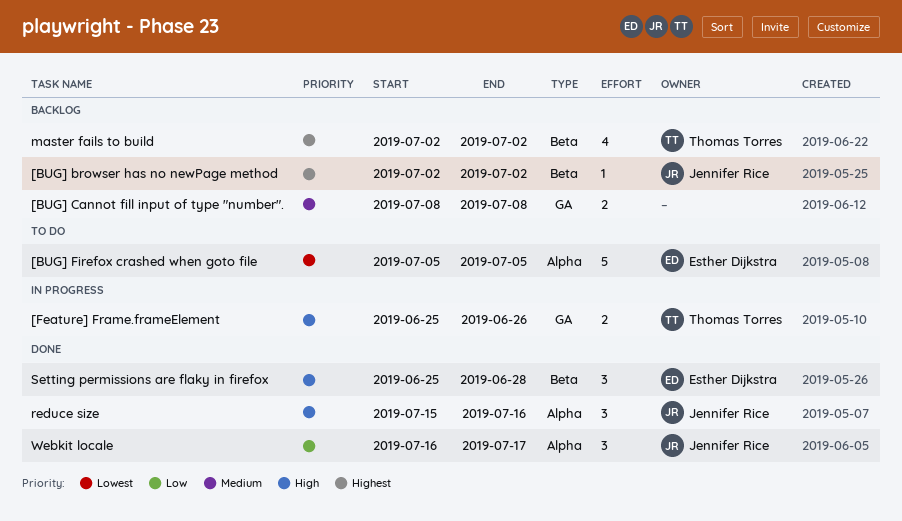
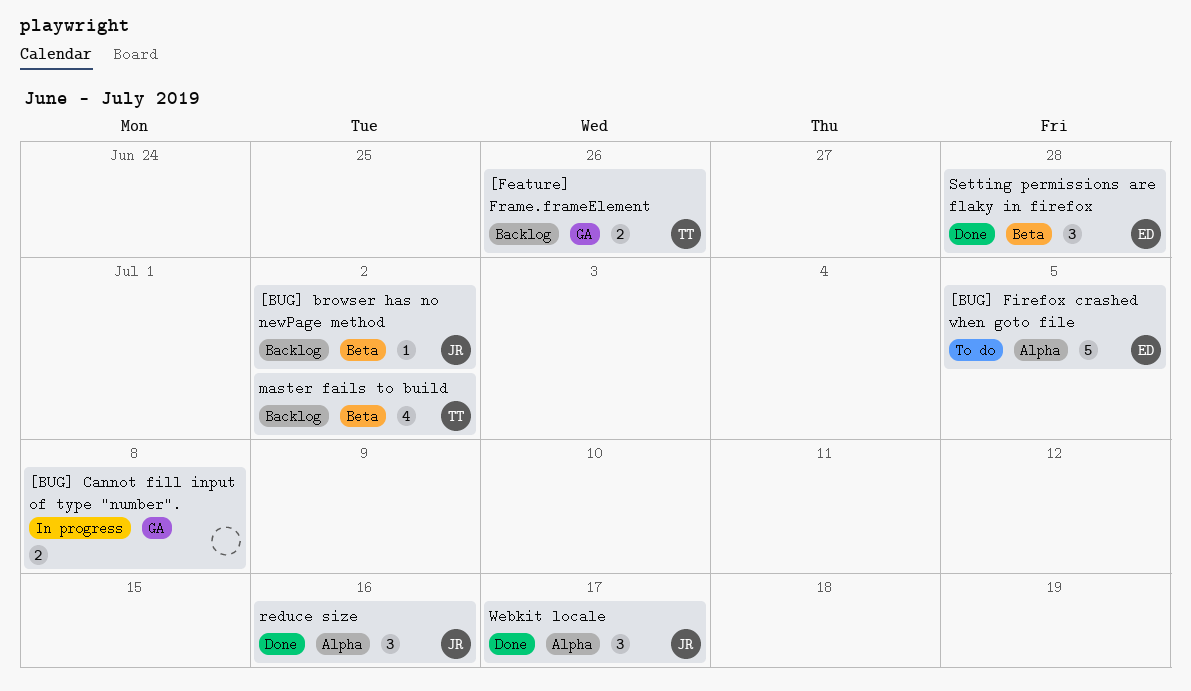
[BUG] Cannot fill input of type "number"., status: Backlog -> In progress
[Feature] Frame.frameElement, status: In progress -> Backlog

